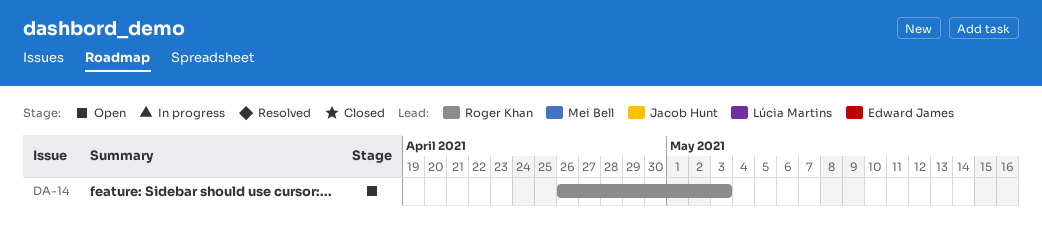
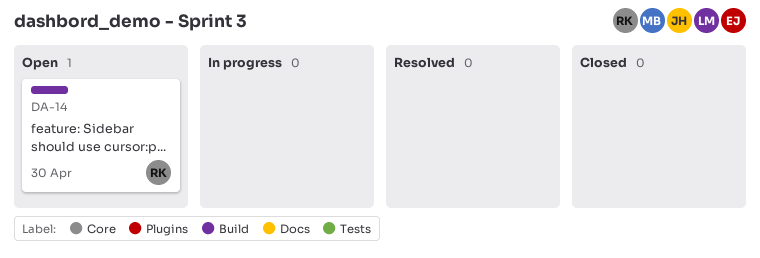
DA-14, due: May 3 -> Apr 30

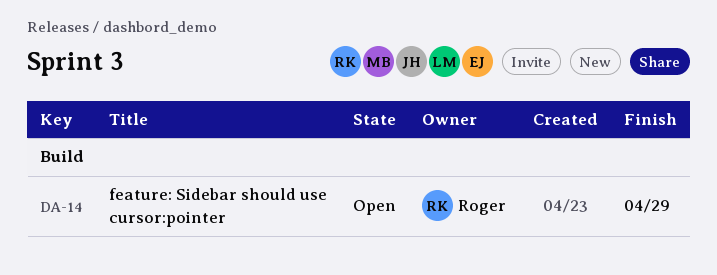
DA-14, due: Apr 30 -> Apr 29

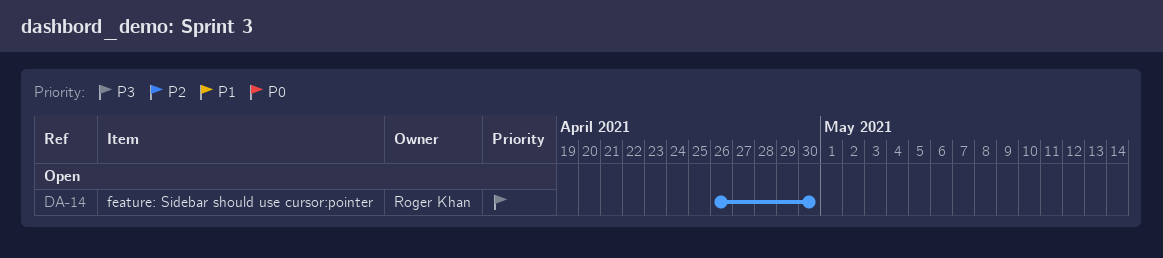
DA-14, due: Apr 29 -> Apr 30

